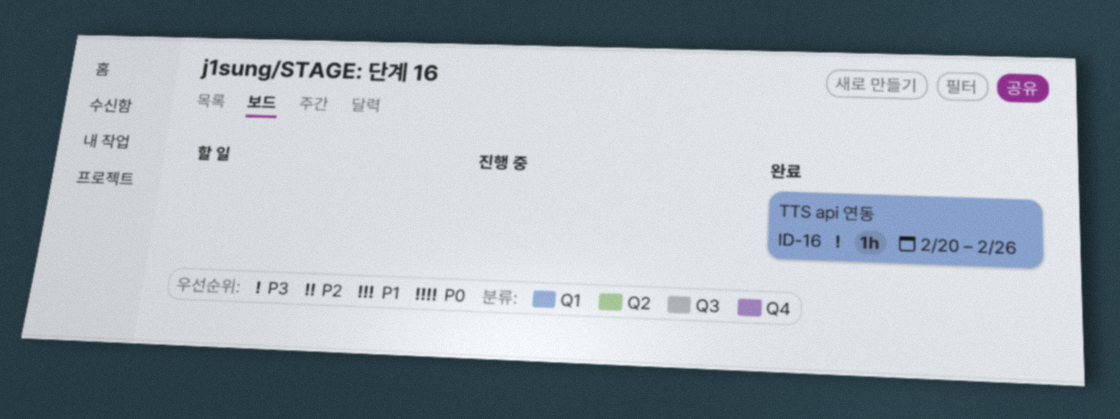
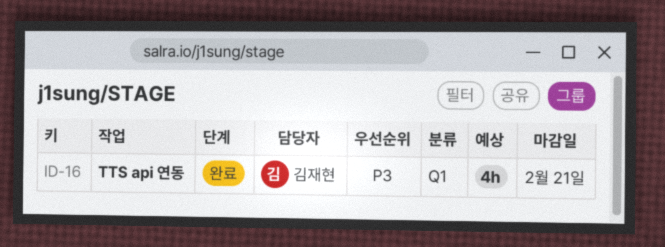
ID-16, estimate: 1h -> 4h
ID-16, due: Feb 26 -> Feb 21

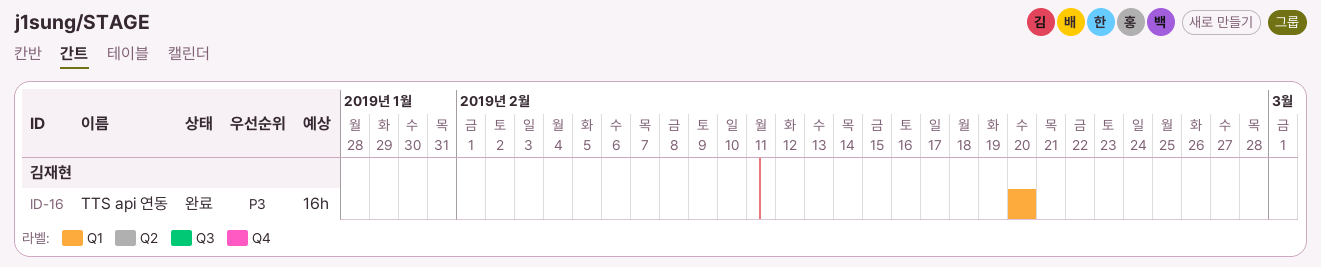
ID-16, estimate: 4h -> 16h
ID-16, due: Feb 21 -> Feb 20

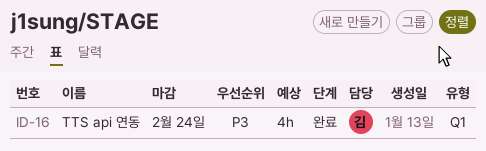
ID-16, estimate: 16h -> 4h
ID-16, due: Feb 20 -> Feb 24

